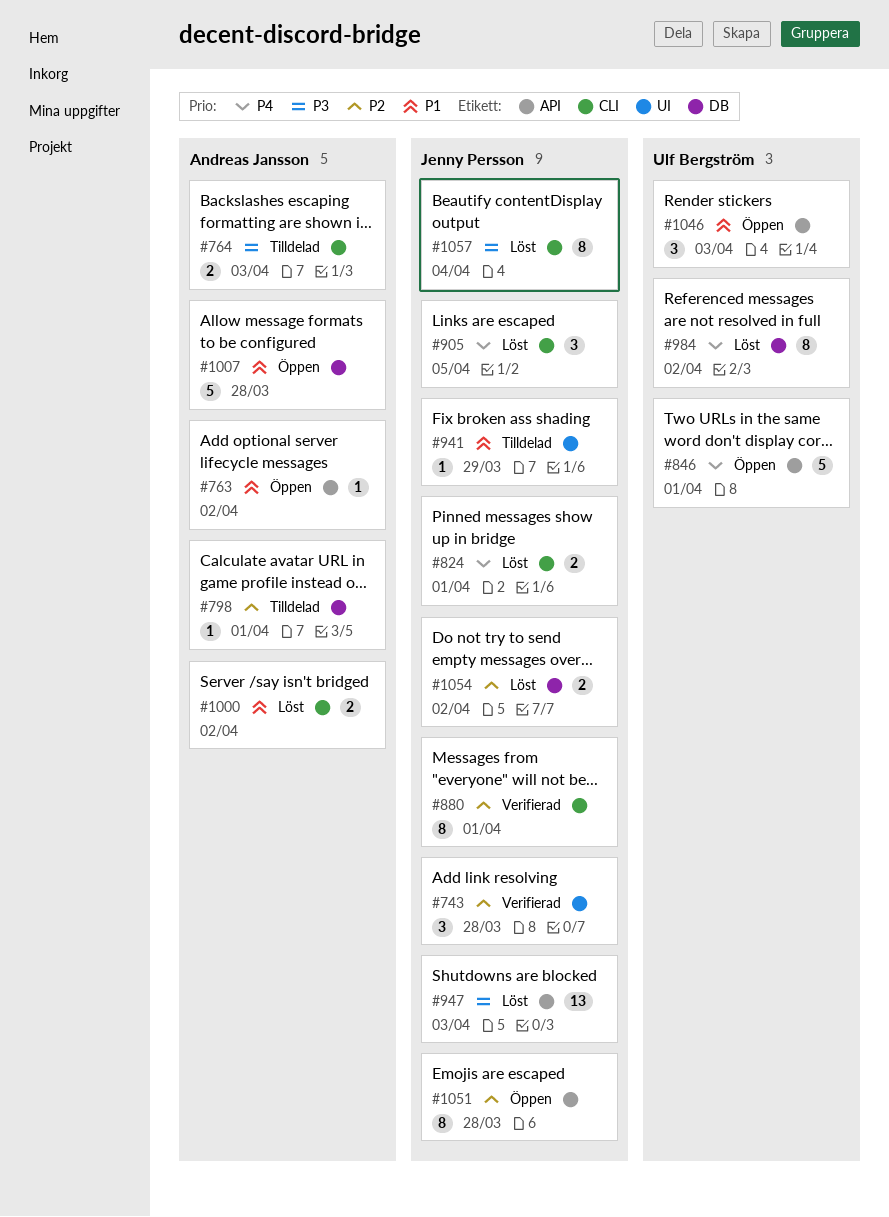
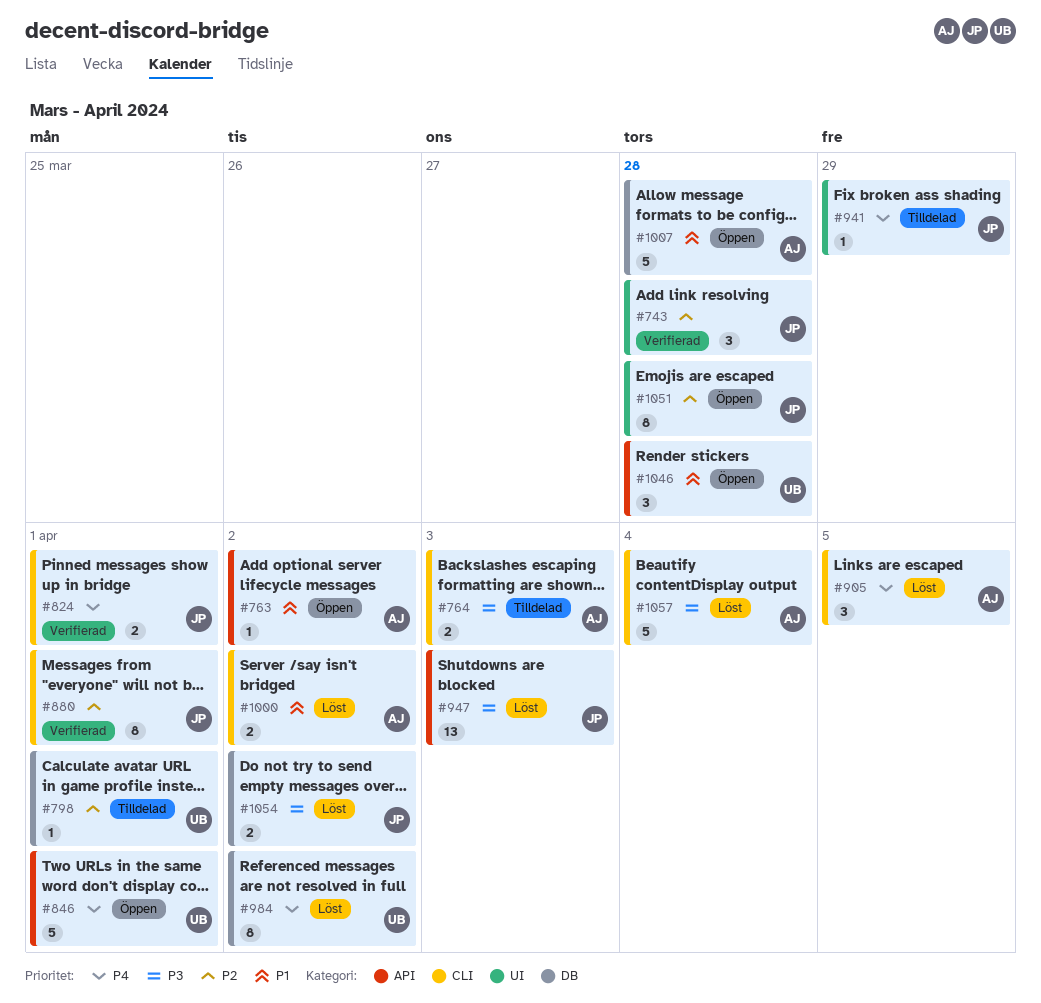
#798, owner: Andreas Jansson -> Ulf Bergström
#824, status: Löst -> Verifierad
#905, owner: Jenny Persson -> Andreas Jansson
#941, priority: P1 -> P4
#1046, due: Apr 3 -> Mar 28
#1051, label: API -> UI
#1054, priority: P2 -> P3
#1057, owner: Jenny Persson -> Andreas Jansson
#1057, estimate: 8 -> 5

